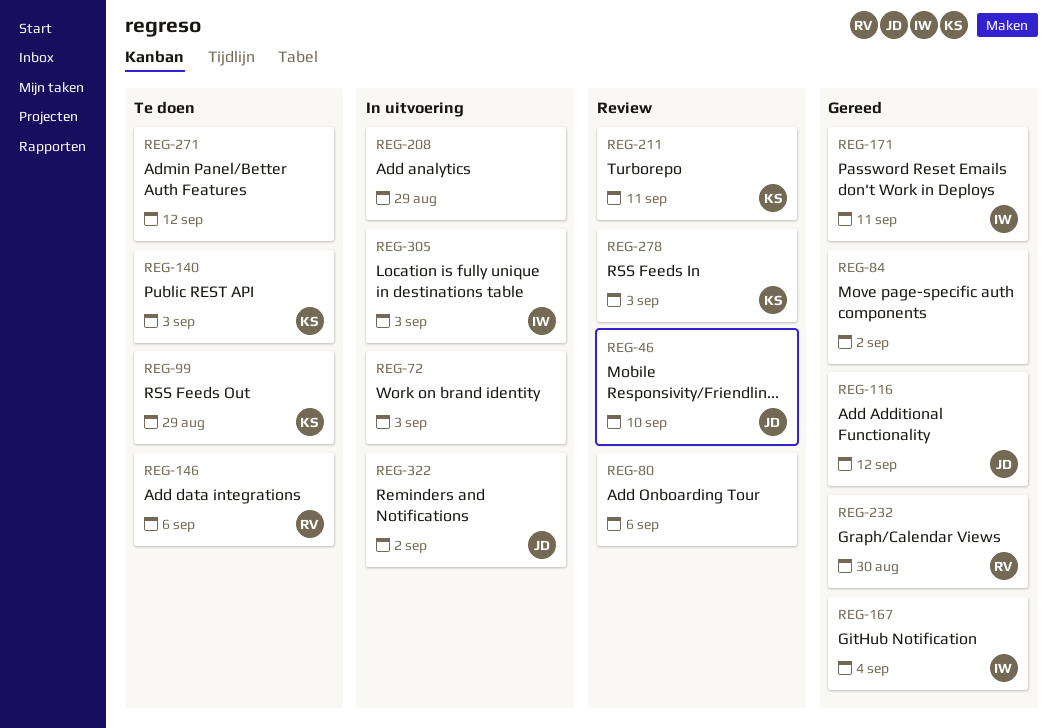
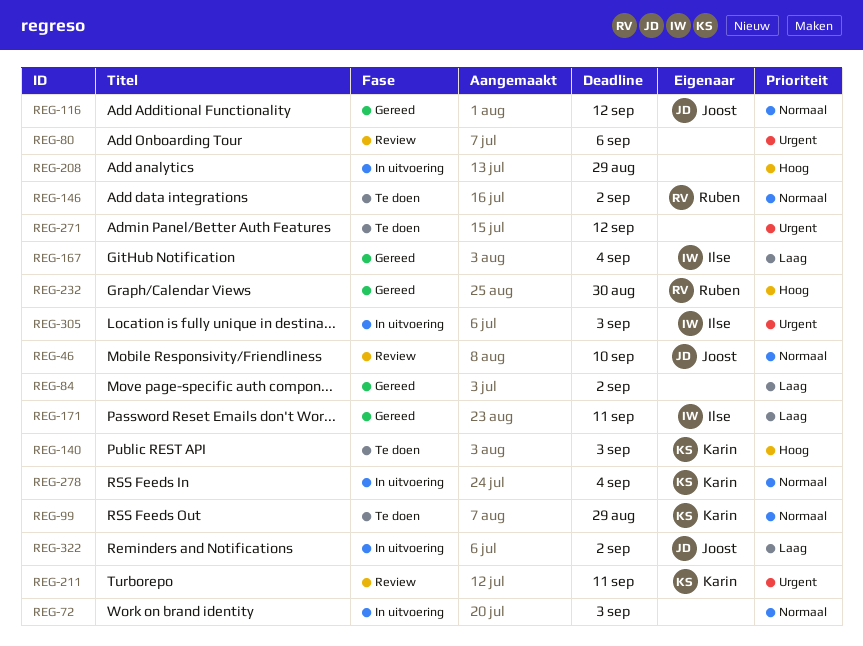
REG-146, due: Sep 6 -> Sep 2
REG-278, status: Review -> In uitvoering
REG-278, due: Sep 3 -> Sep 4

